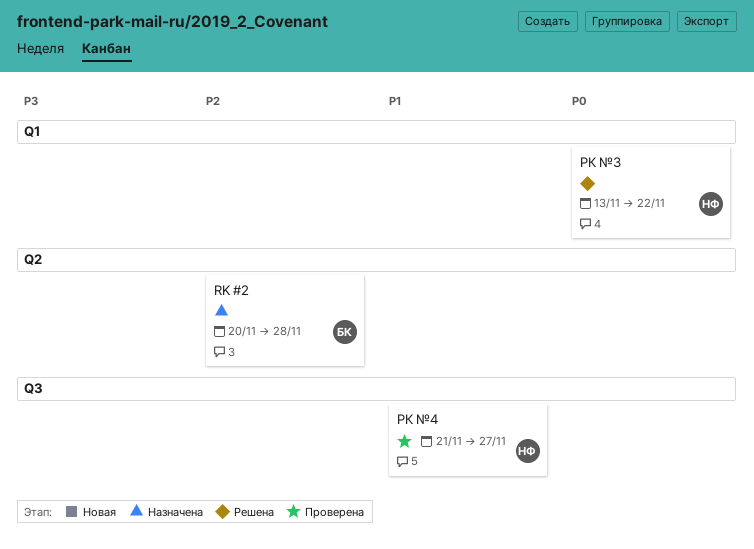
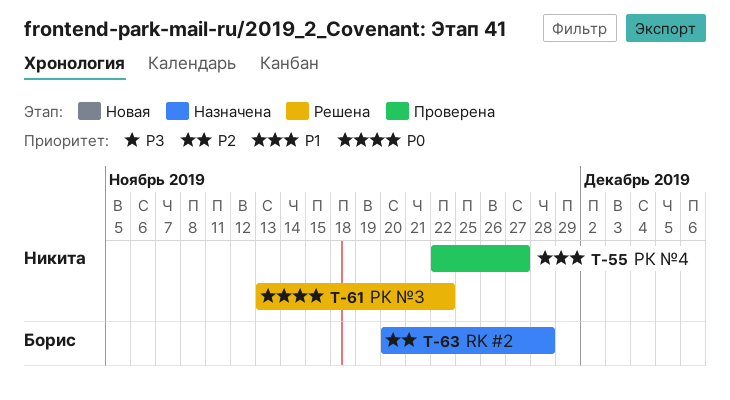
РК №4, start: Nov 21 -> Nov 22

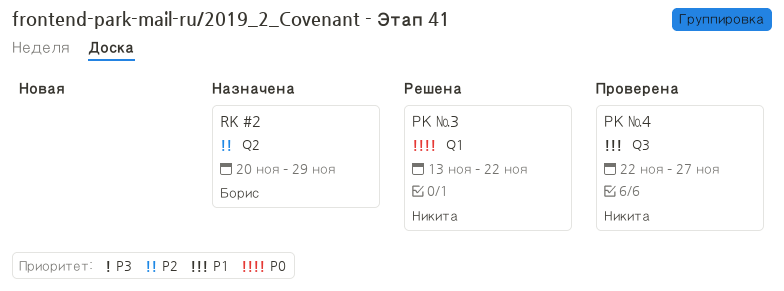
RK #2, due: Nov 28 -> Nov 29

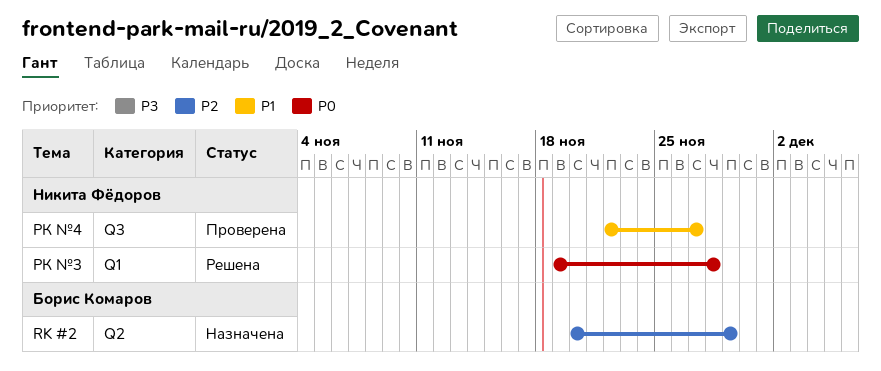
РК №3, start: Nov 13 -> Nov 19
РК №3, due: Nov 22 -> Nov 28

